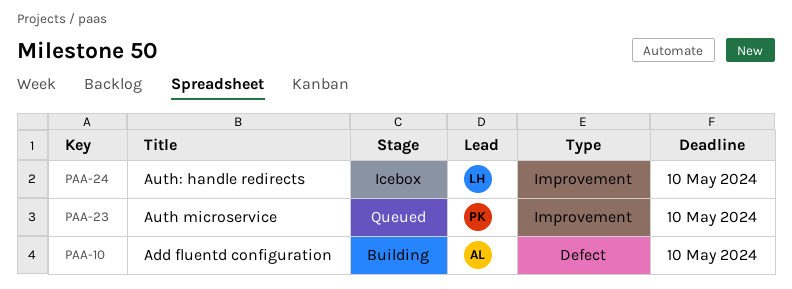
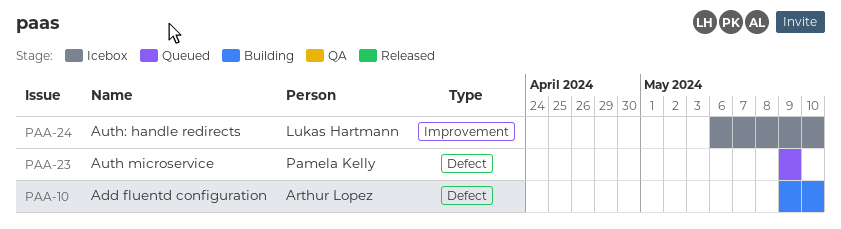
PAA-23, label: Improvement -> Defect
PAA-23, due: May 10 -> May 9

